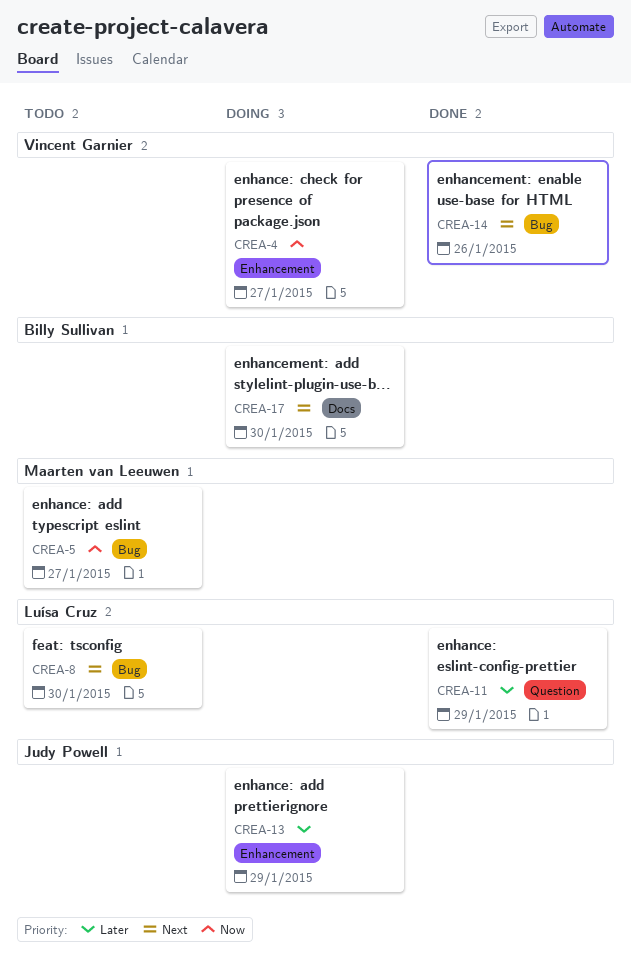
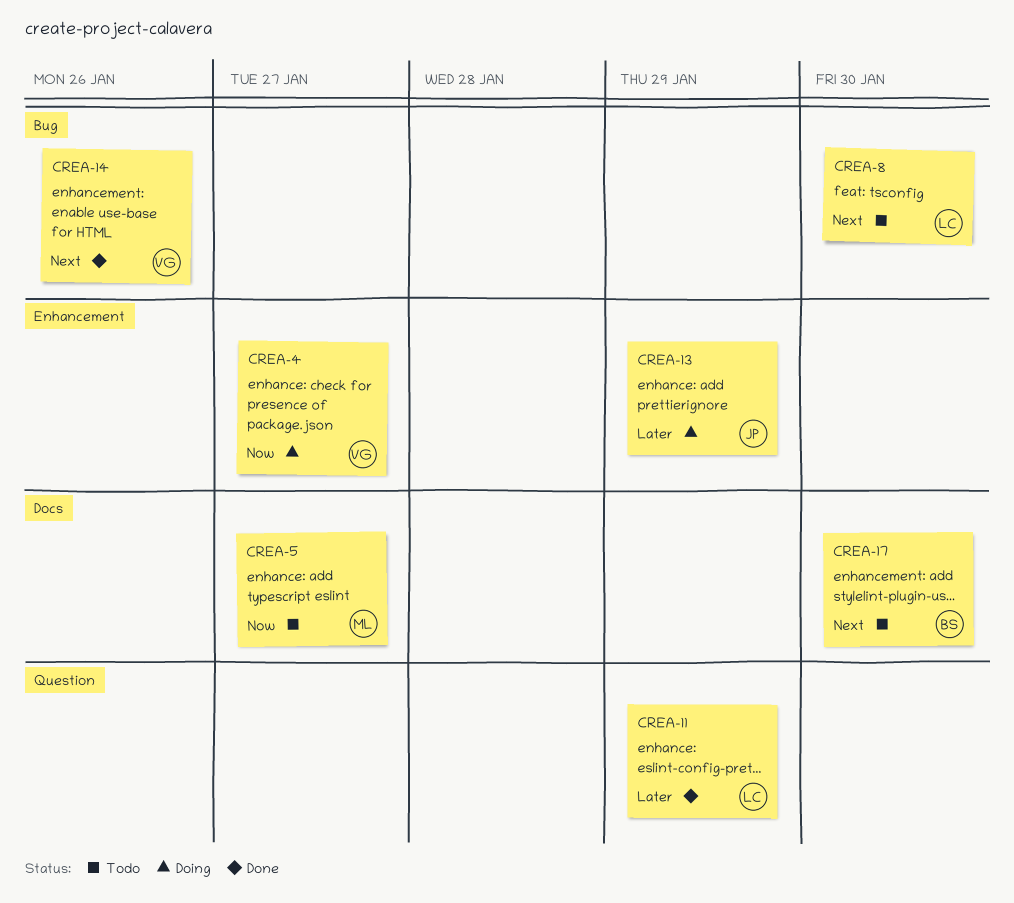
CREA-5, label: Bug -> Docs
CREA-17, status: Doing -> Todo

